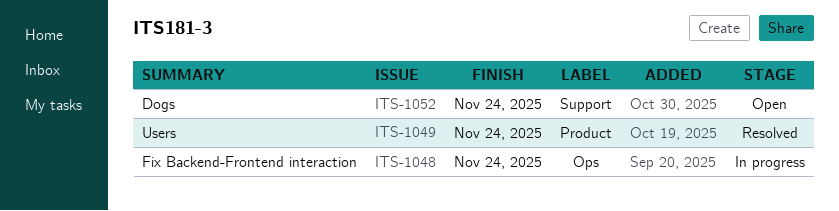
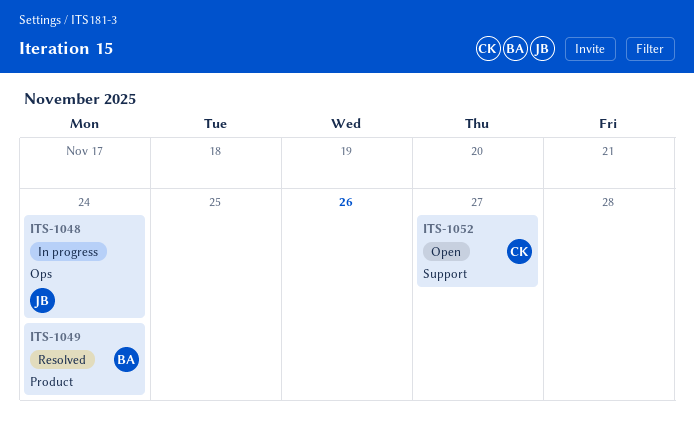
ITS-1052, due: Nov 24 -> Nov 27

